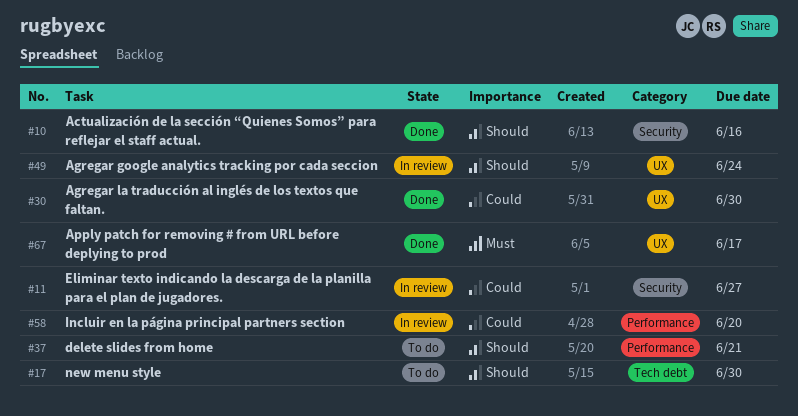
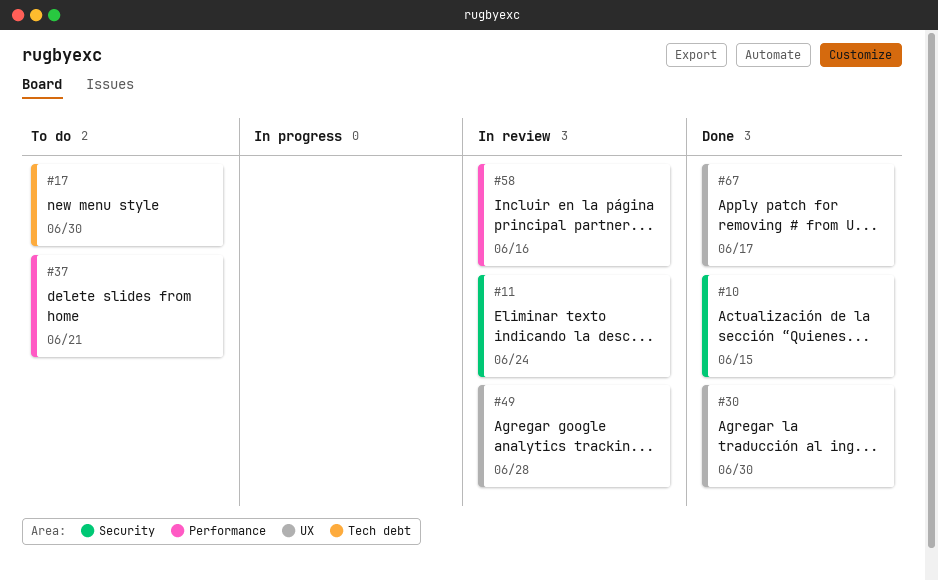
#10, due: Jun 16 -> Jun 15
#11, due: Jun 27 -> Jun 24
#49, due: Jun 24 -> Jun 28
#58, due: Jun 20 -> Jun 16

